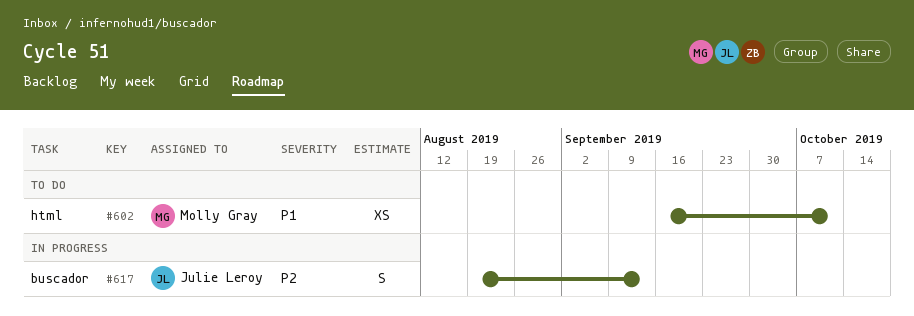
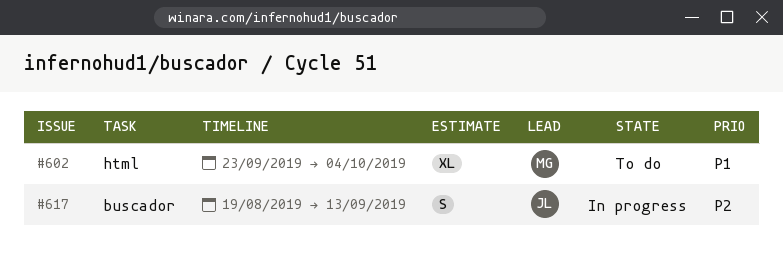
#602, estimate: XS -> XL
#602, start: Sep 16 -> Sep 23
#602, due: Oct 11 -> Oct 4

